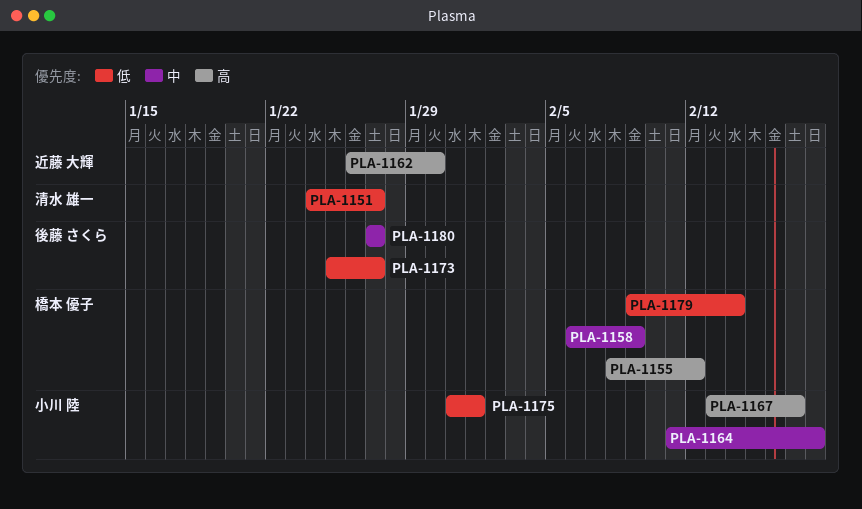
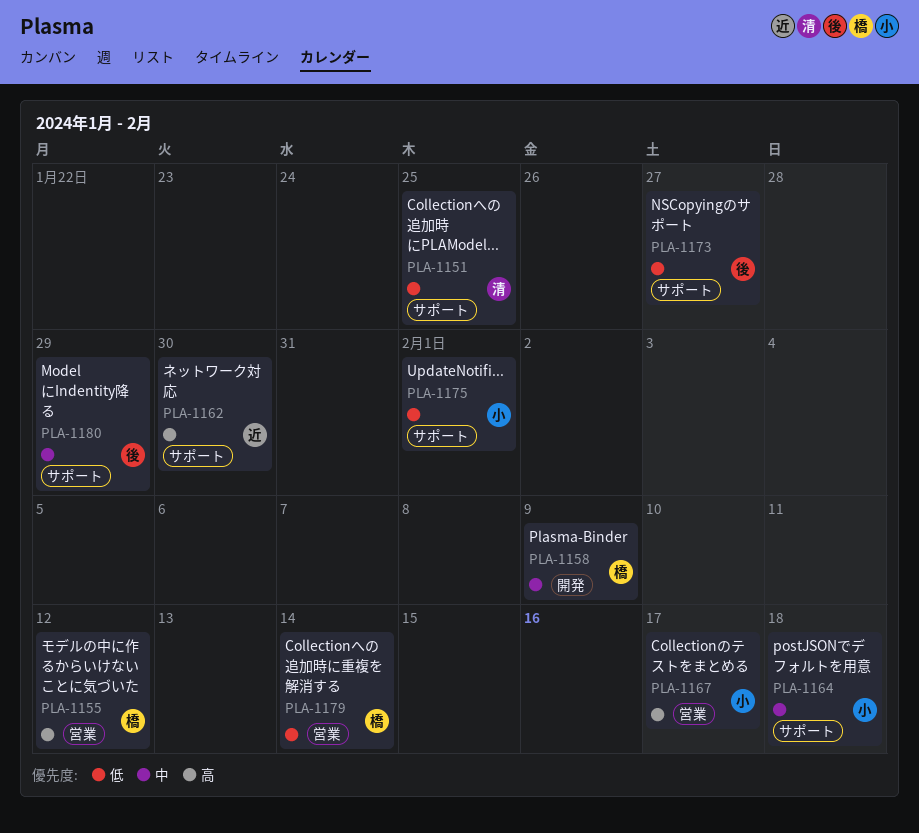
PLA-1151, due: Jan 27 -> Jan 25
PLA-1180, due: Jan 27 -> Jan 29

